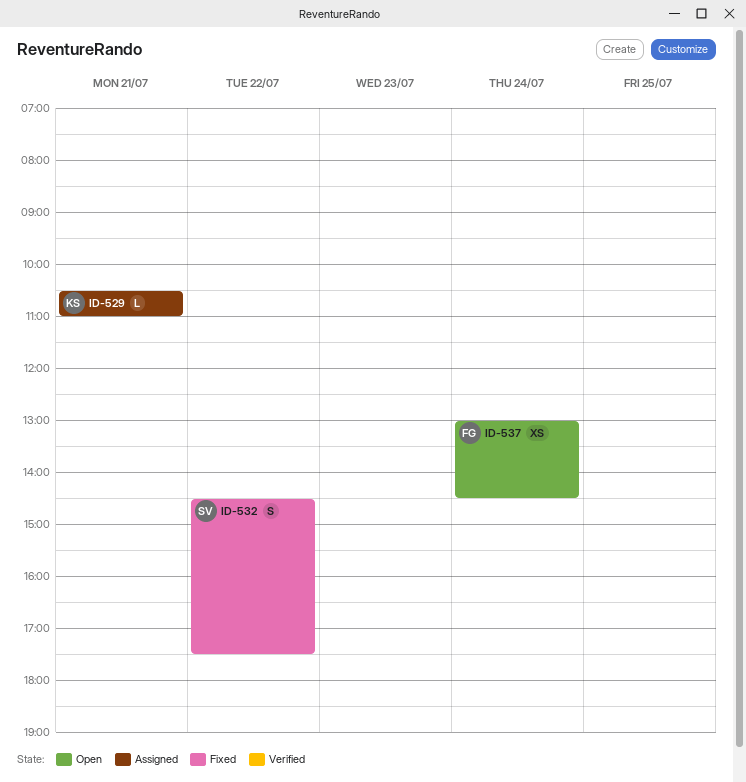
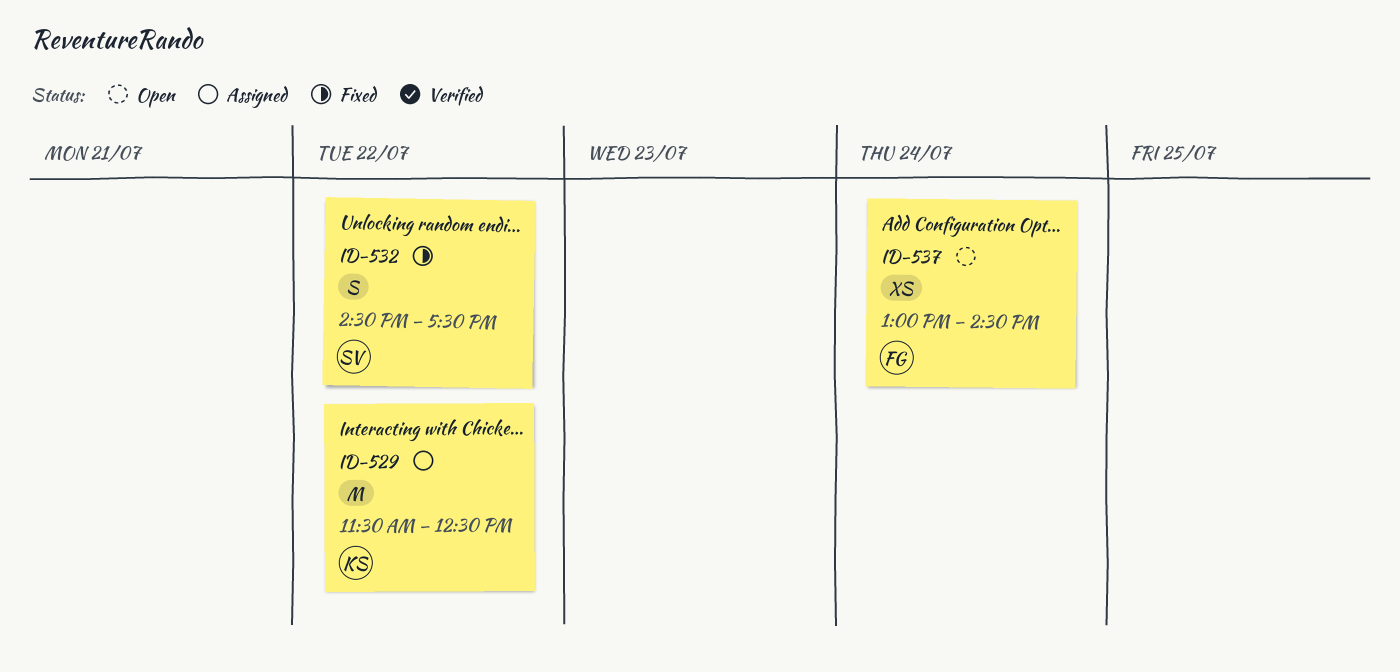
ID-529, estimate: L -> M
ID-529, day: Jul 21 -> Jul 22
ID-529, begins: 10:30 -> 11:30
ID-529, ends: 11:00 -> 12:30

